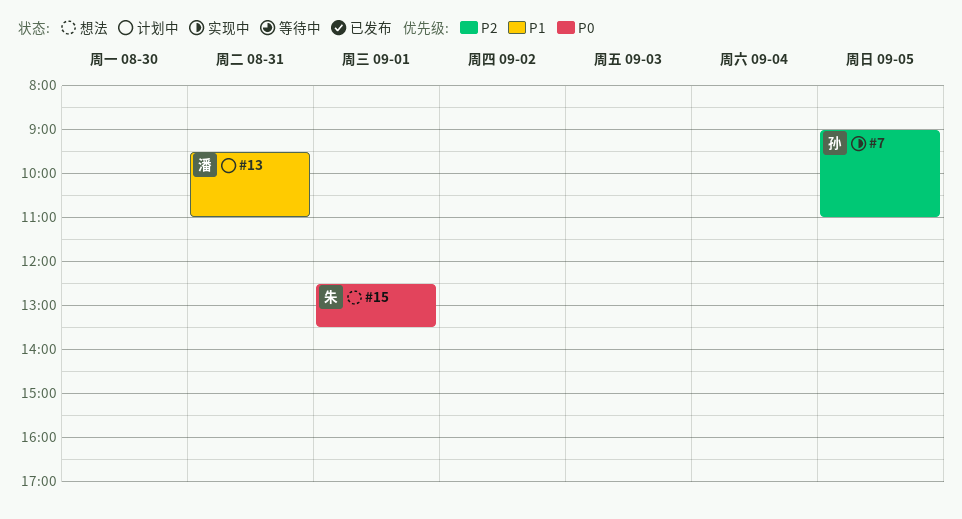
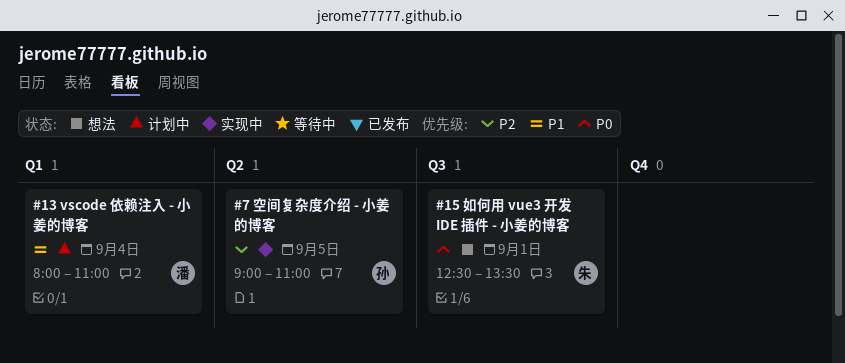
#13, day: Aug 31 -> Sep 4
#13, begins: 09:30 -> 08:00

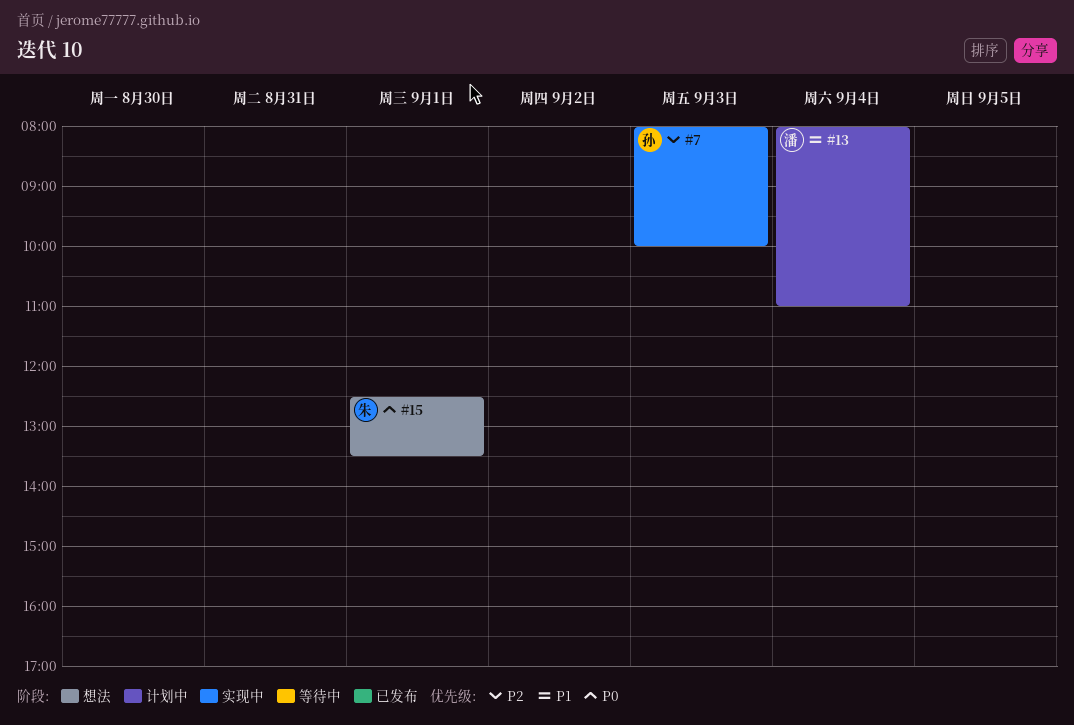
#7, day: Sep 5 -> Sep 3
#7, begins: 09:00 -> 08:00
#7, ends: 11:00 -> 10:00

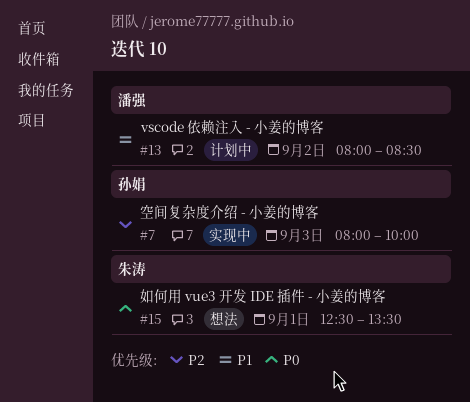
#13, day: Sep 4 -> Sep 2
#13, ends: 11:00 -> 08:30

